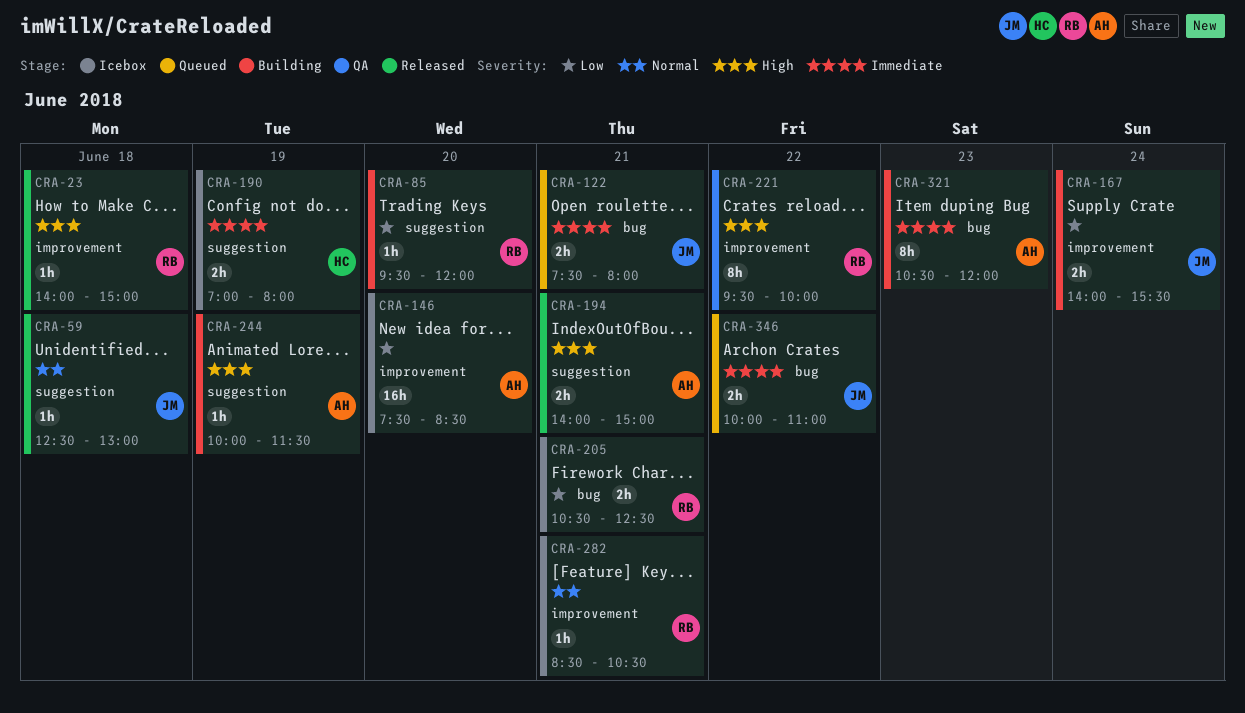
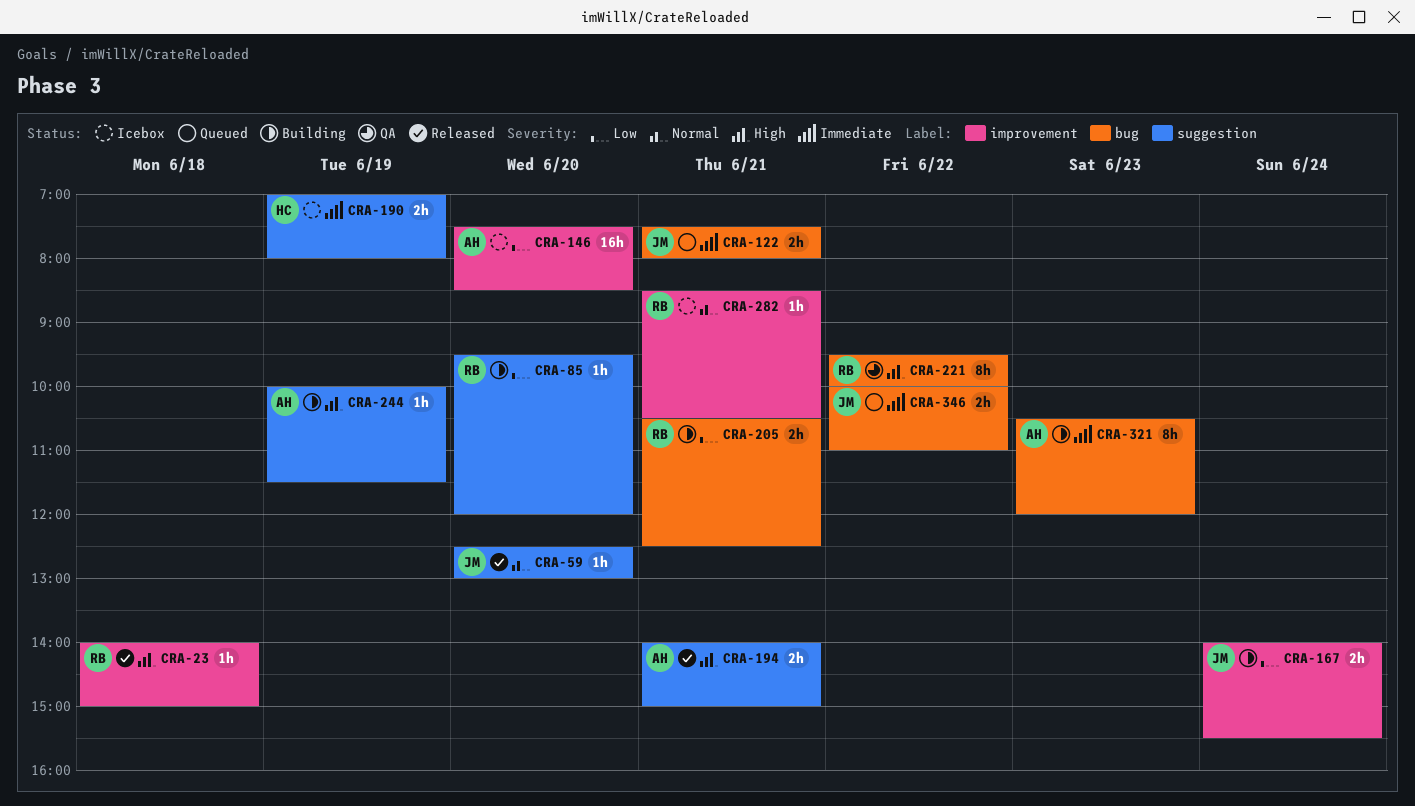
CRA-59, day: Jun 18 -> Jun 20
CRA-205, status: Icebox -> Building
CRA-221, label: improvement -> bug

